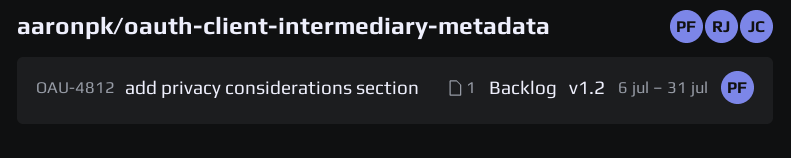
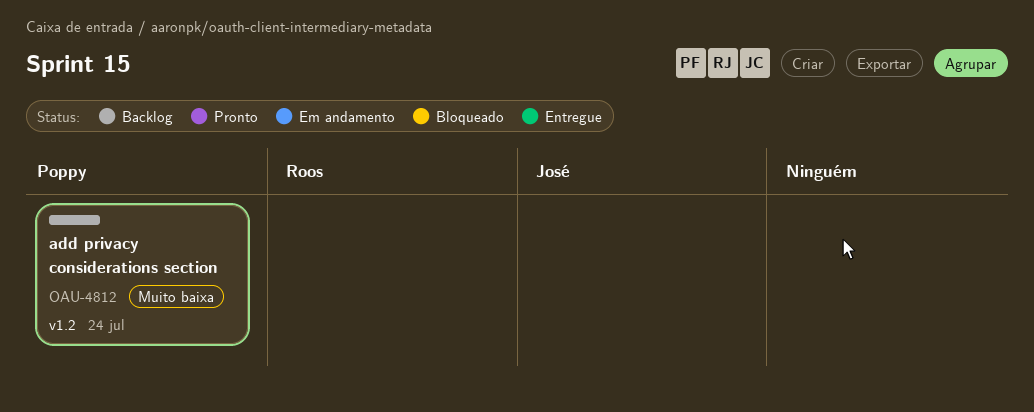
OAU-4812, due: Jul 31 -> Jul 24

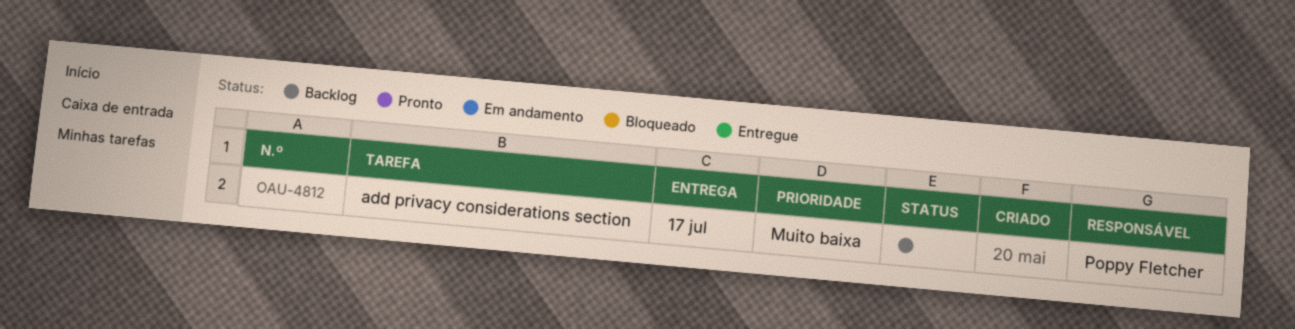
OAU-4812, due: Jul 24 -> Jul 17

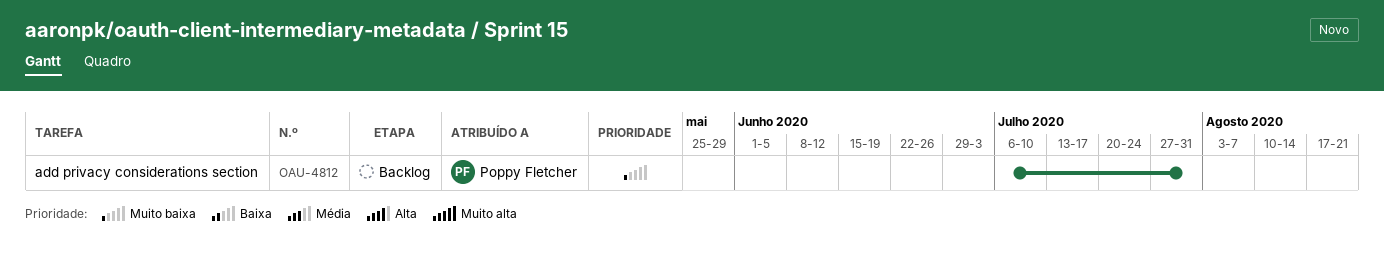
OAU-4812, due: Jul 17 -> Jul 31

